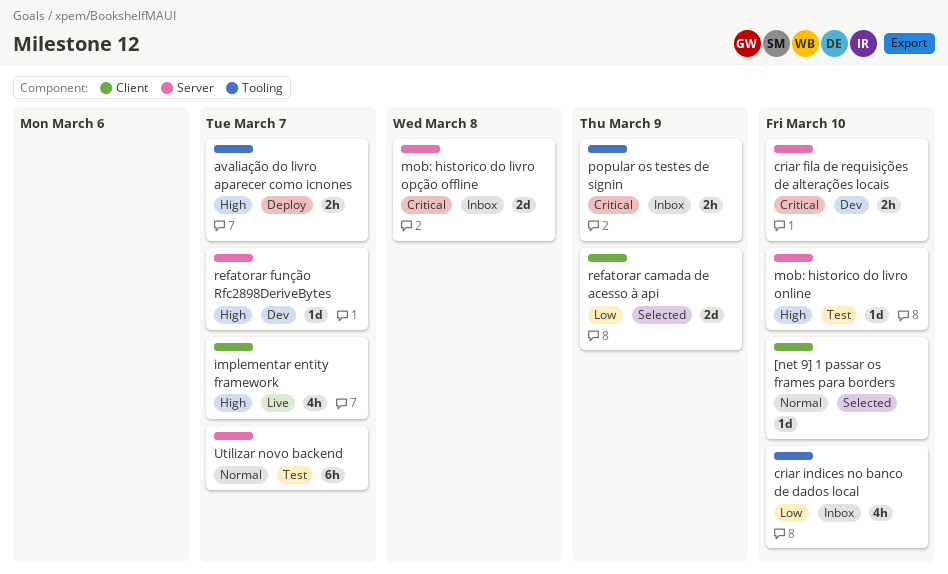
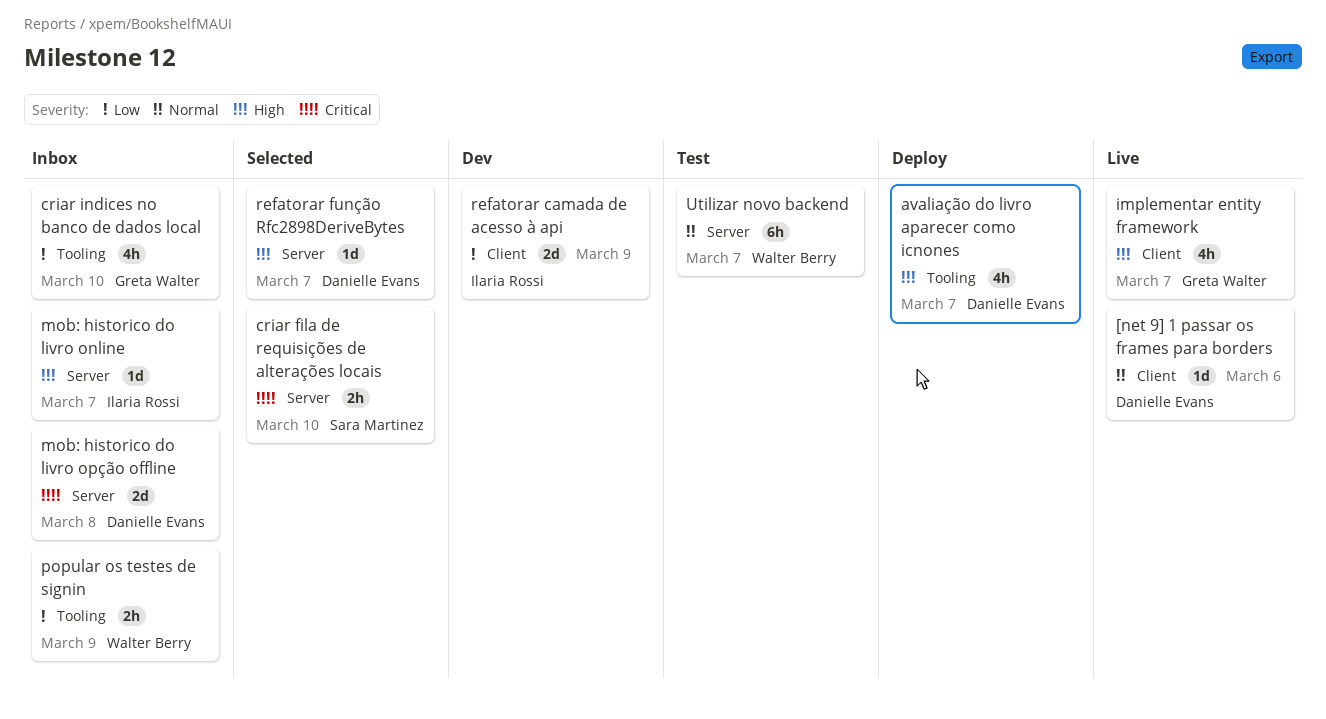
[net 9] 1 passar os frames para borders, status: Selected -> Live
[net 9] 1 passar os frames para borders, due: Mar 10 -> Mar 6
avaliação do livro aparecer como icnones, estimate: 2h -> 4h
criar fila de requisições de alterações locais, status: Dev -> Selected
mob: historico do livro online, status: Test -> Inbox
mob: historico do livro online, due: Mar 10 -> Mar 7
popular os testes de signin, priority: Critical -> Low
refatorar camada de acesso à api, status: Selected -> Dev
refatorar função Rfc2898DeriveBytes, status: Dev -> Selected

